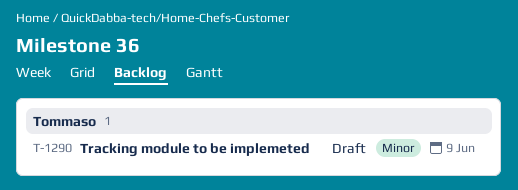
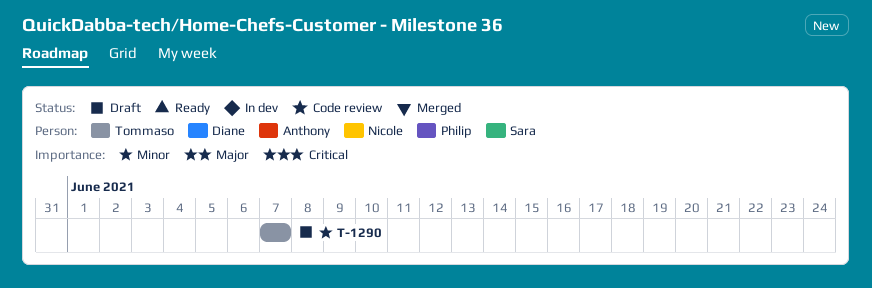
T-1290, due: Jun 9 -> Jun 7

